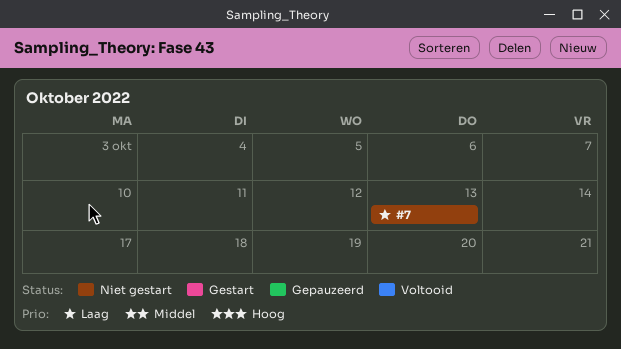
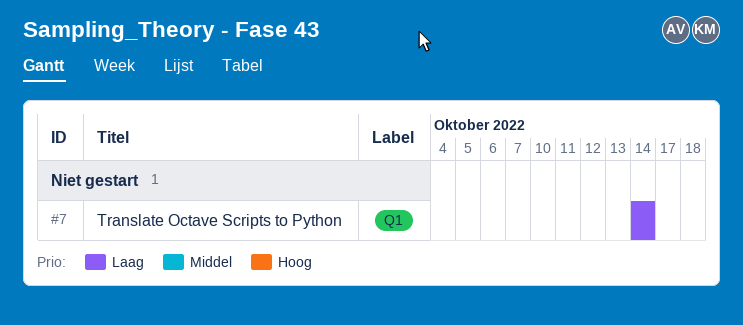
#7, start: Oct 13 -> Oct 14
#7, due: Oct 13 -> Oct 14

